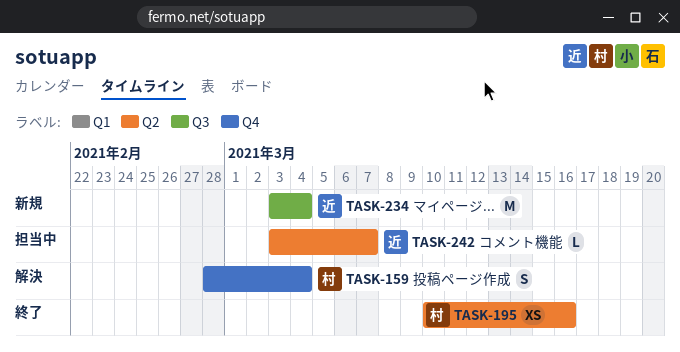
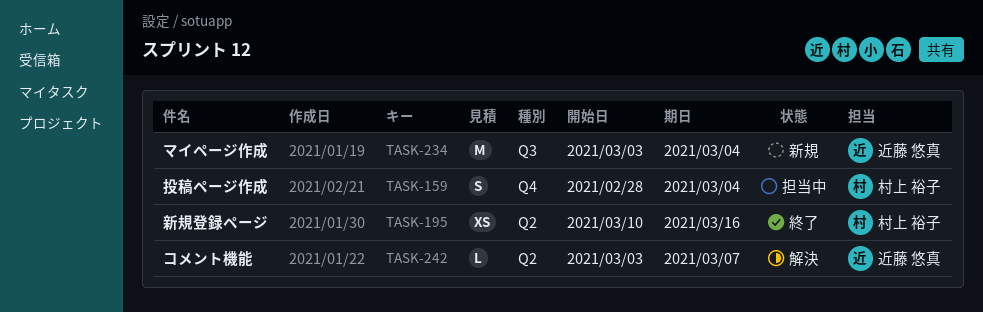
TASK-159, status: 解決 -> 担当中
TASK-242, status: 担当中 -> 解決

